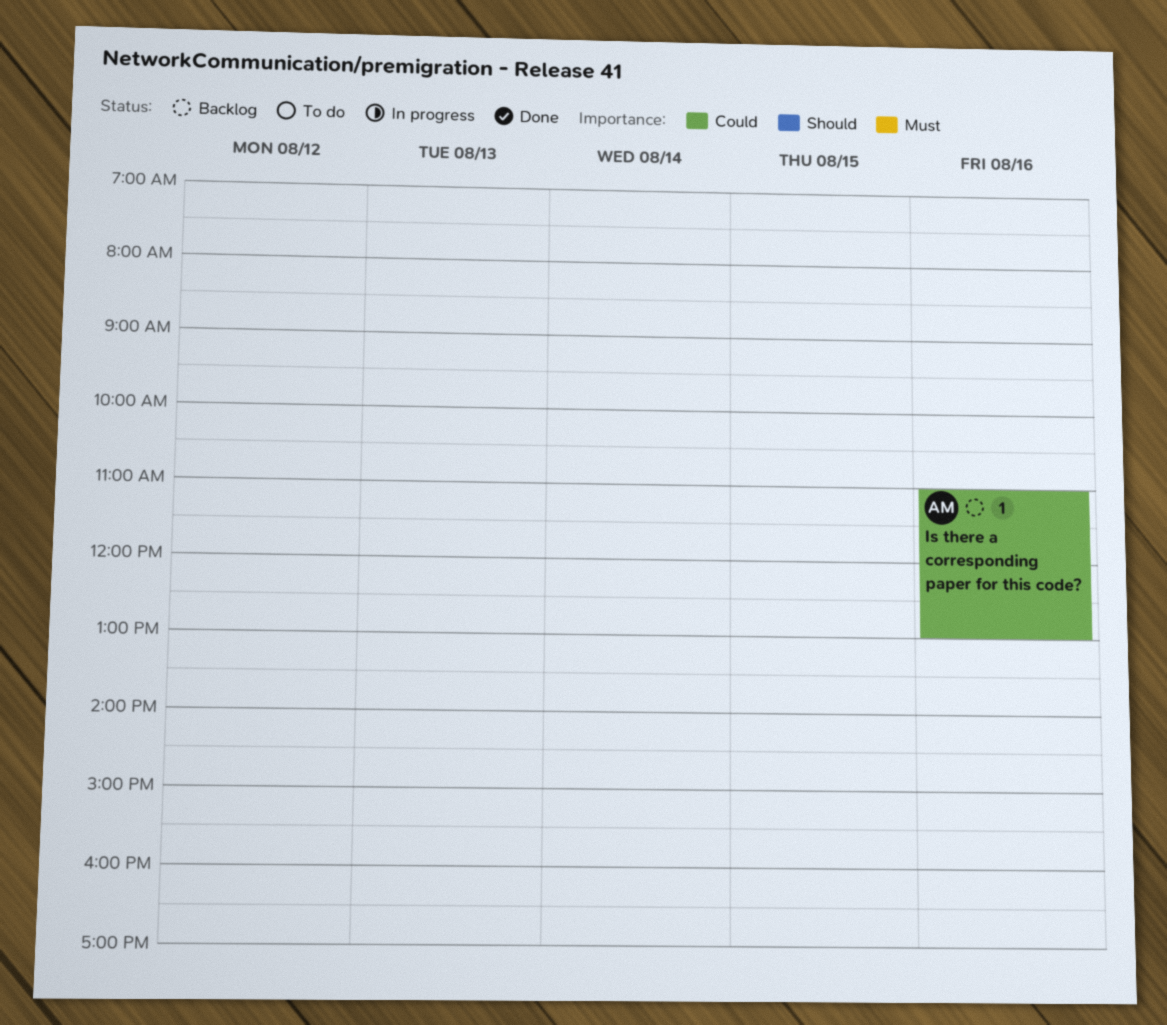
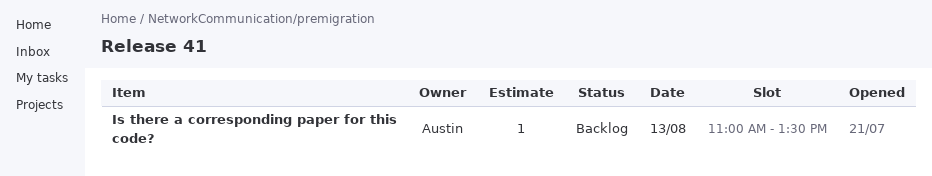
Is there a corresponding paper for this code?, day: Aug 16 -> Aug 13
Is there a corresponding paper for this code?, ends: 13:00 -> 13:30

